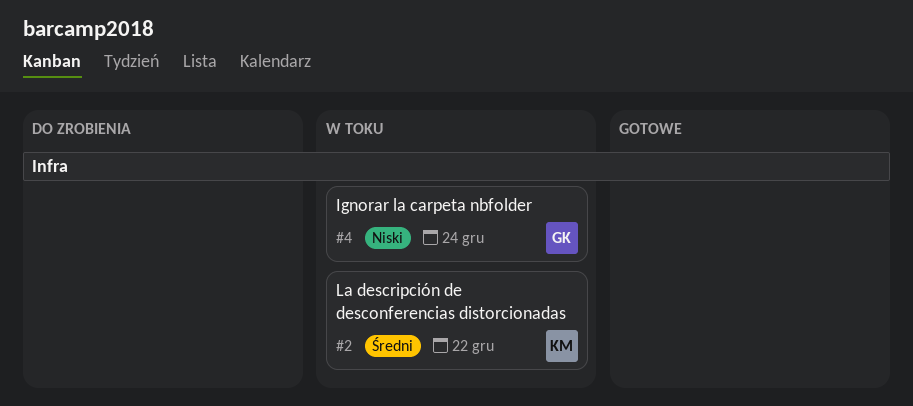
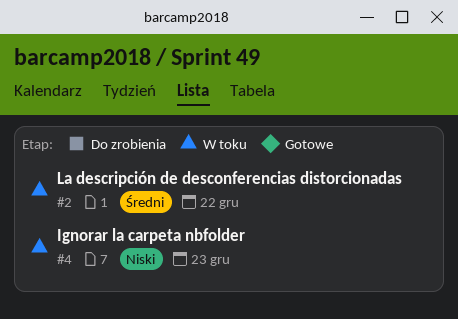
#4, due: Dec 24 -> Dec 23

